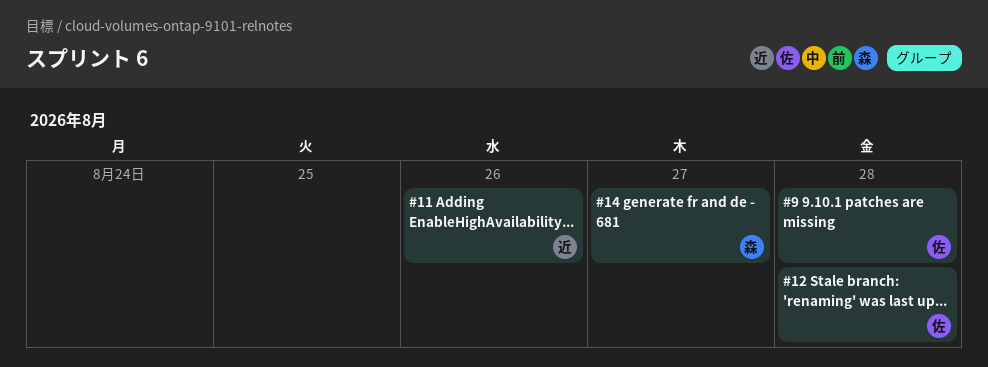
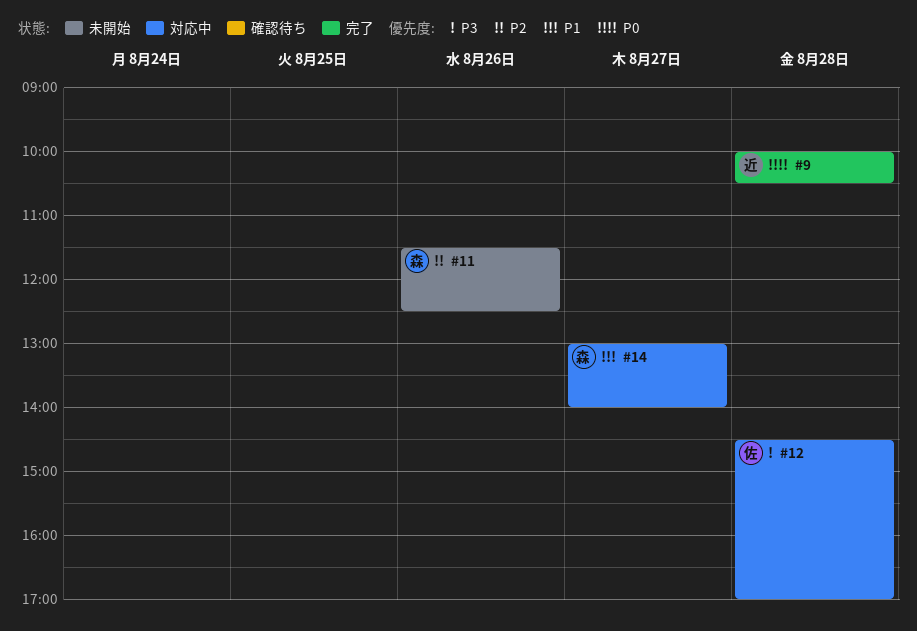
#9, owner: 佐 -> 近
#11, owner: 近 -> 森

